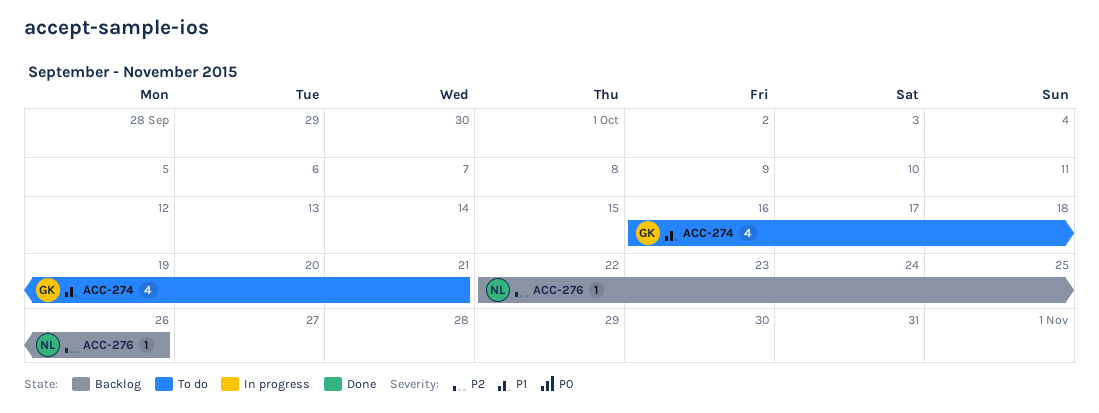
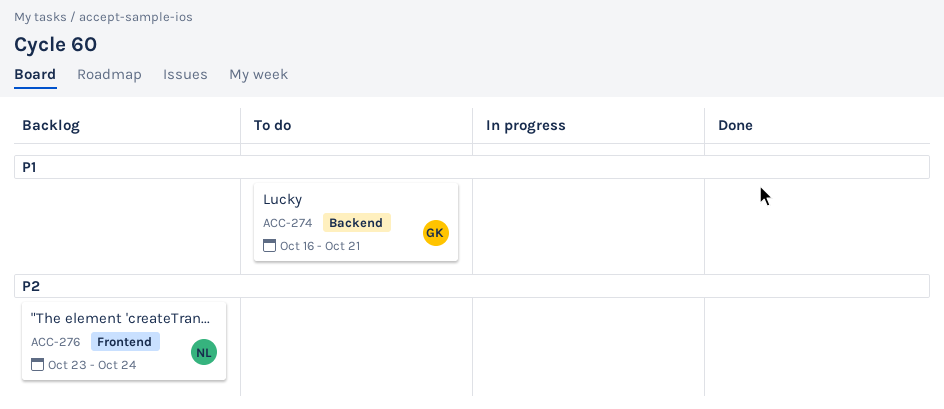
ACC-276, start: Oct 22 -> Oct 23
ACC-276, due: Oct 26 -> Oct 24

